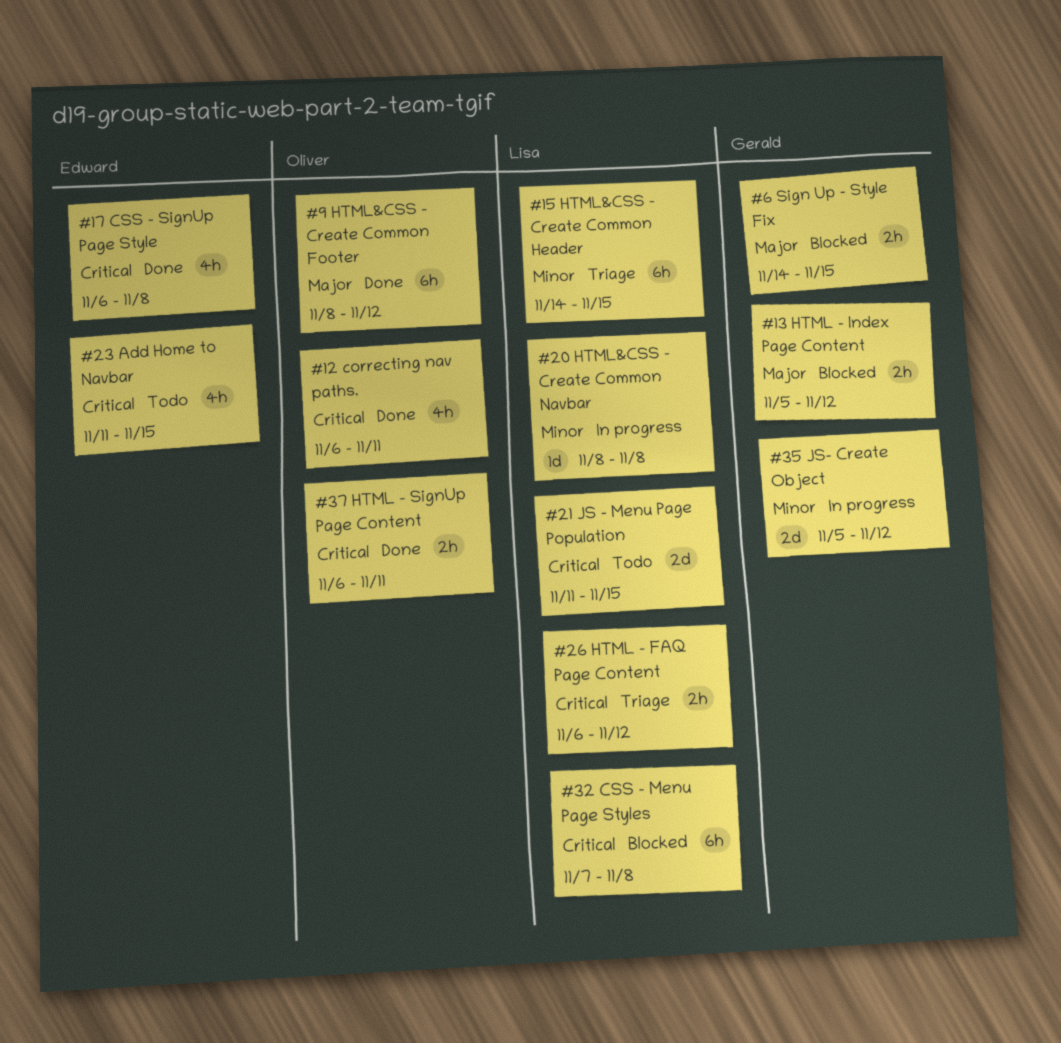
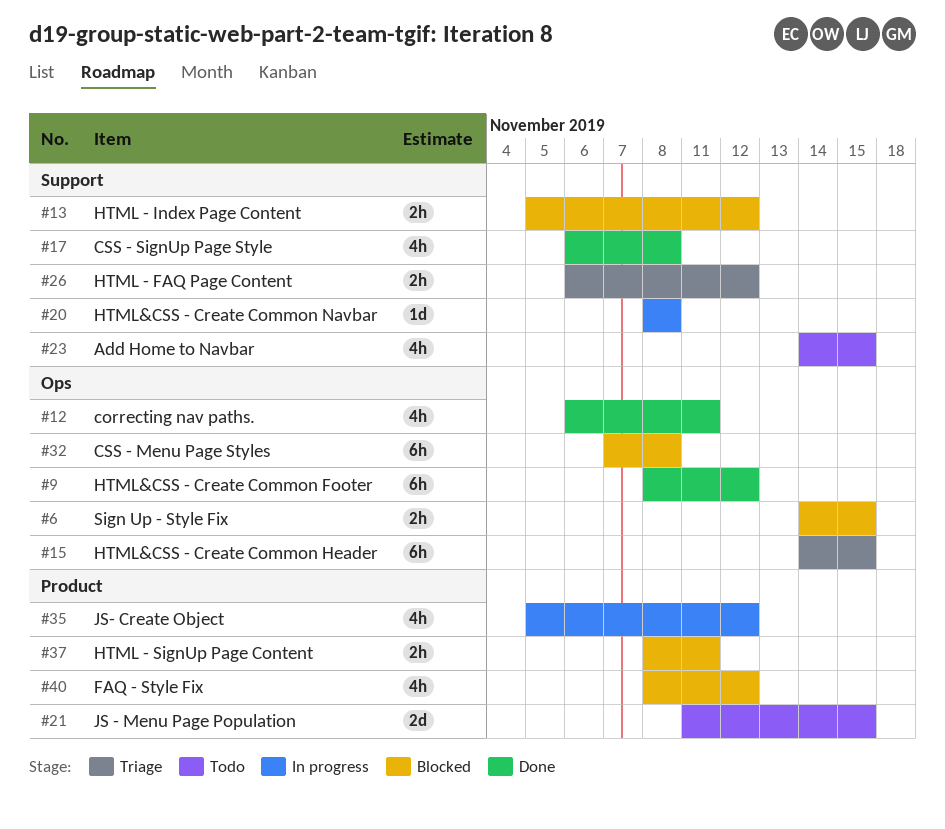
#23, start: Nov 11 -> Nov 14
#35, estimate: 2d -> 4h
#37, status: Done -> Blocked
#37, start: Nov 6 -> Nov 8
#40: none -> present

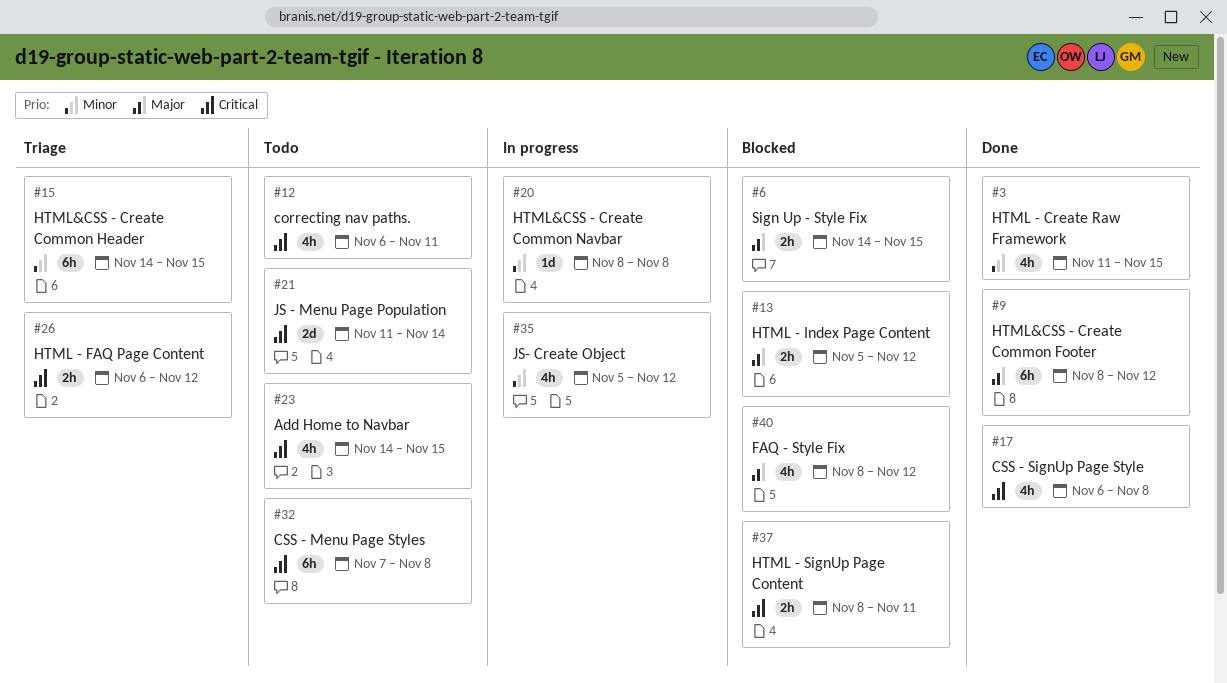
#3: none -> present
#12, status: Done -> Todo
#21, due: Nov 15 -> Nov 14
#32, status: Blocked -> Todo

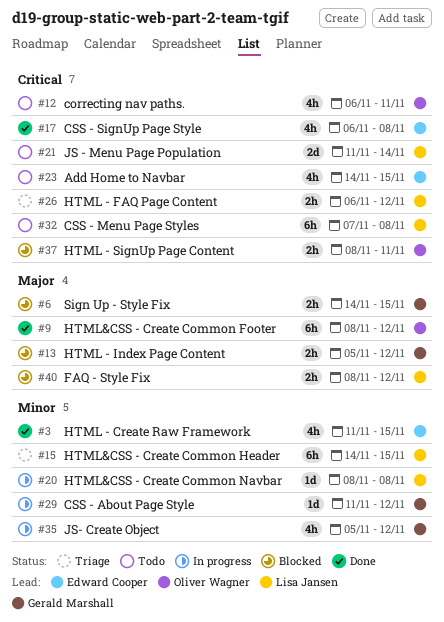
#29: none -> present
#40, estimate: 4h -> 2h

